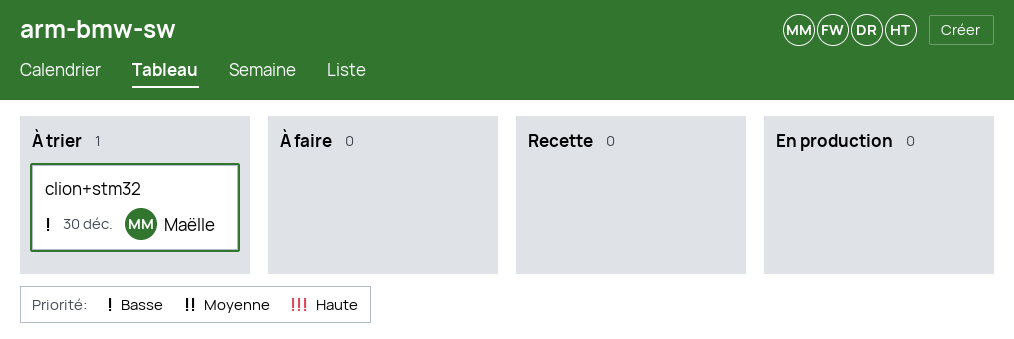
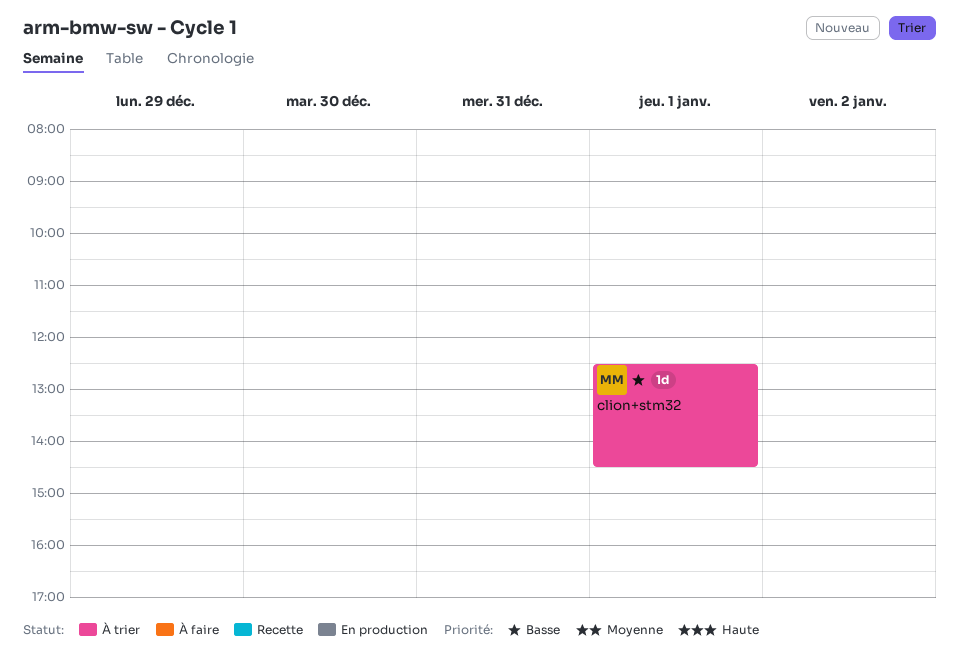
clion+stm32, day: Dec 30 -> Jan 1

